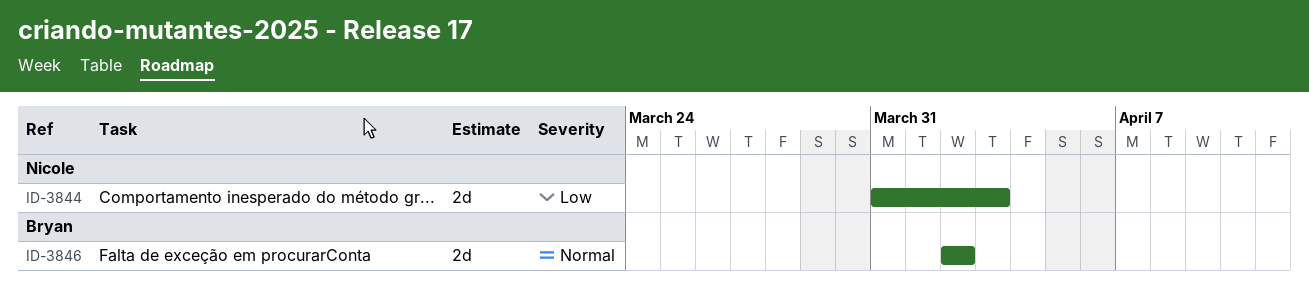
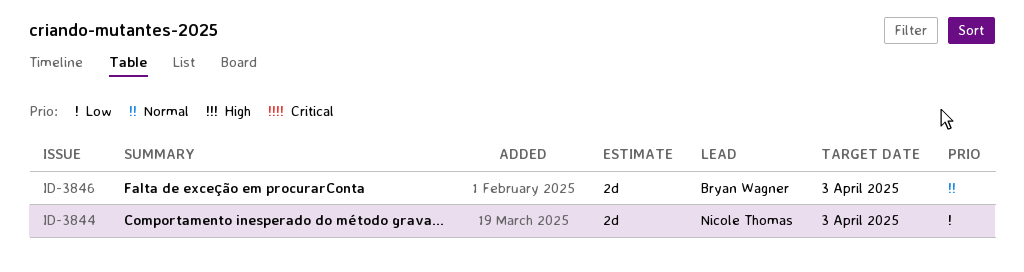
ID-3846, due: Apr 2 -> Apr 3

